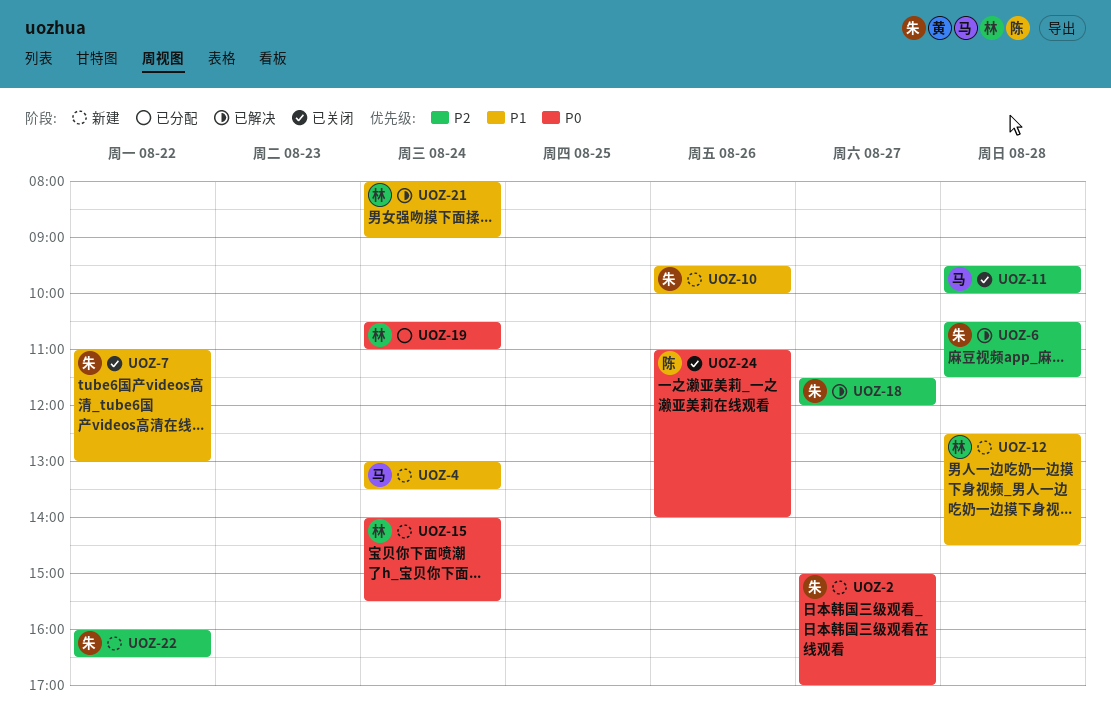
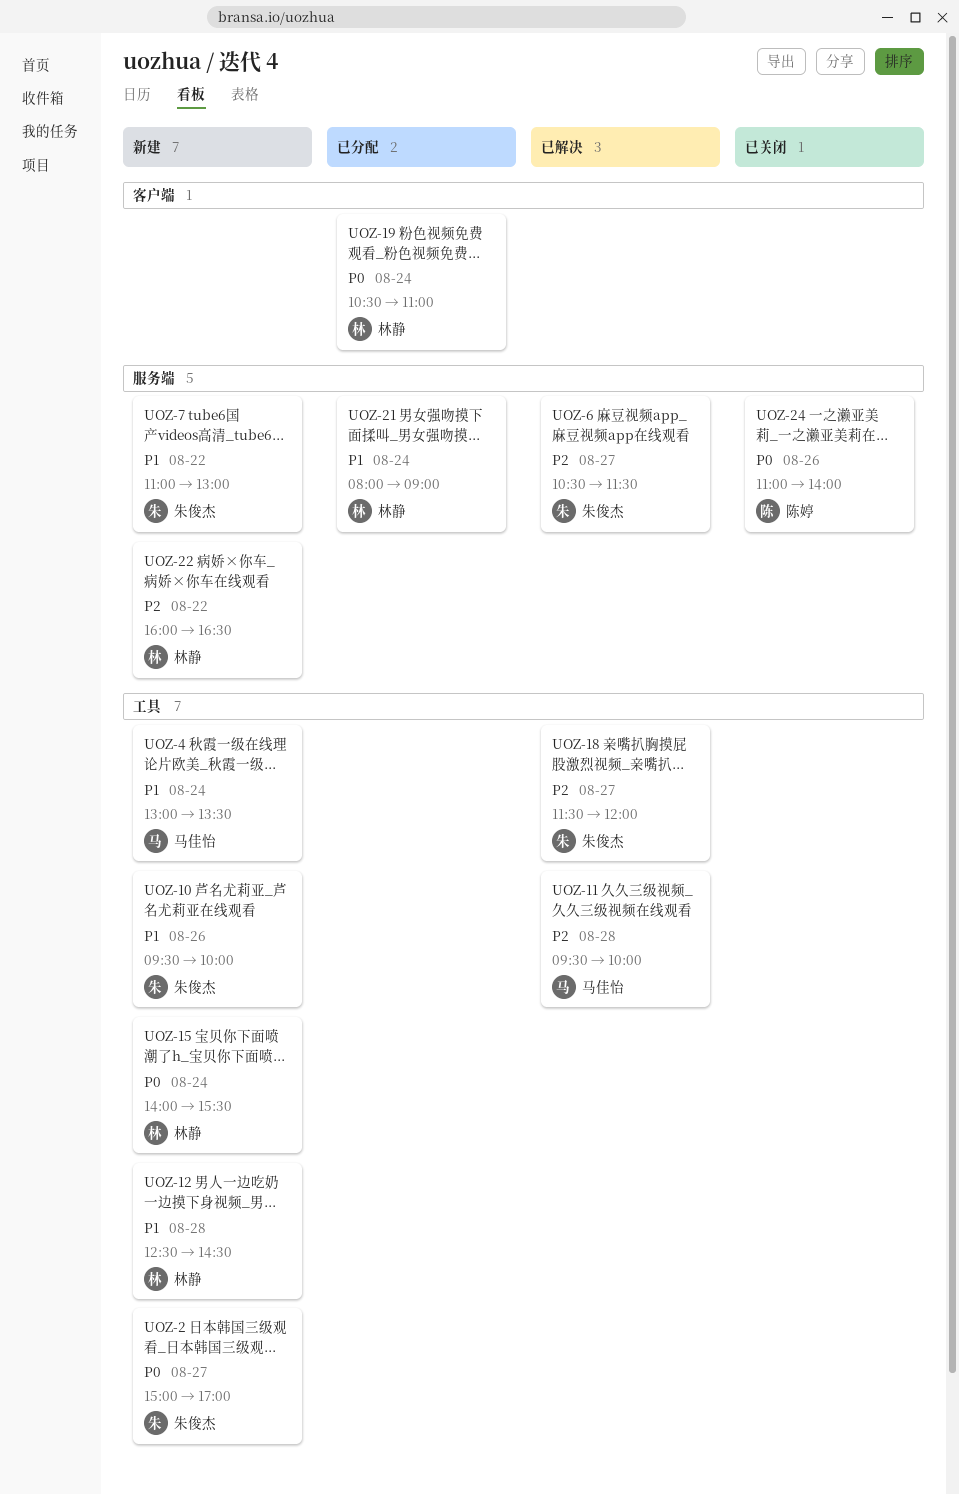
UOZ-6, day: Aug 28 -> Aug 27
UOZ-7, status: 已关闭 -> 新建
UOZ-11, status: 已关闭 -> 已解决
UOZ-21, status: 已解决 -> 已分配
UOZ-22, owner: 朱俊杰 -> 林静

